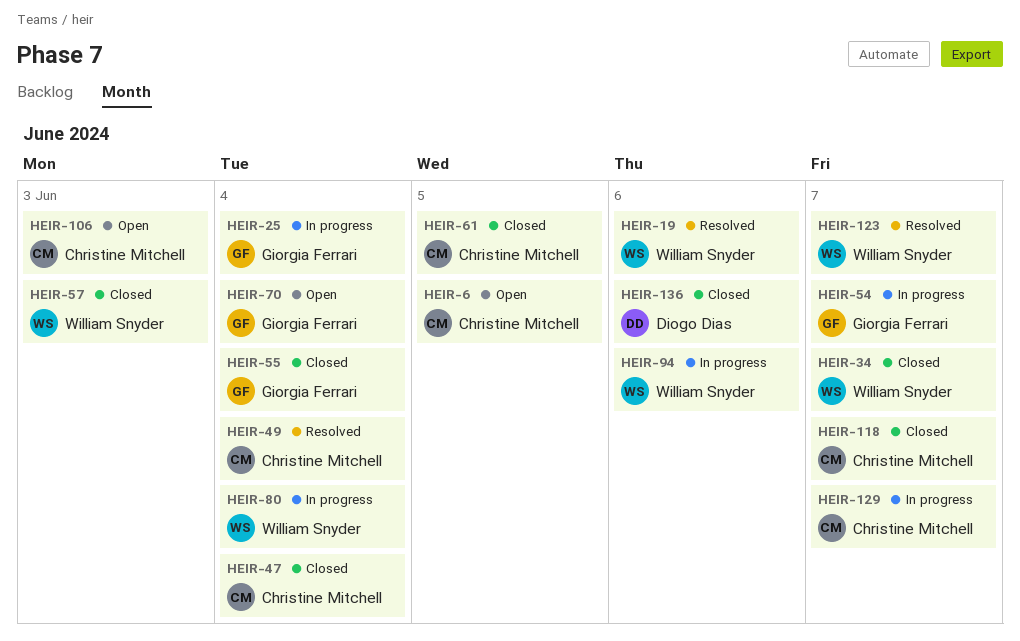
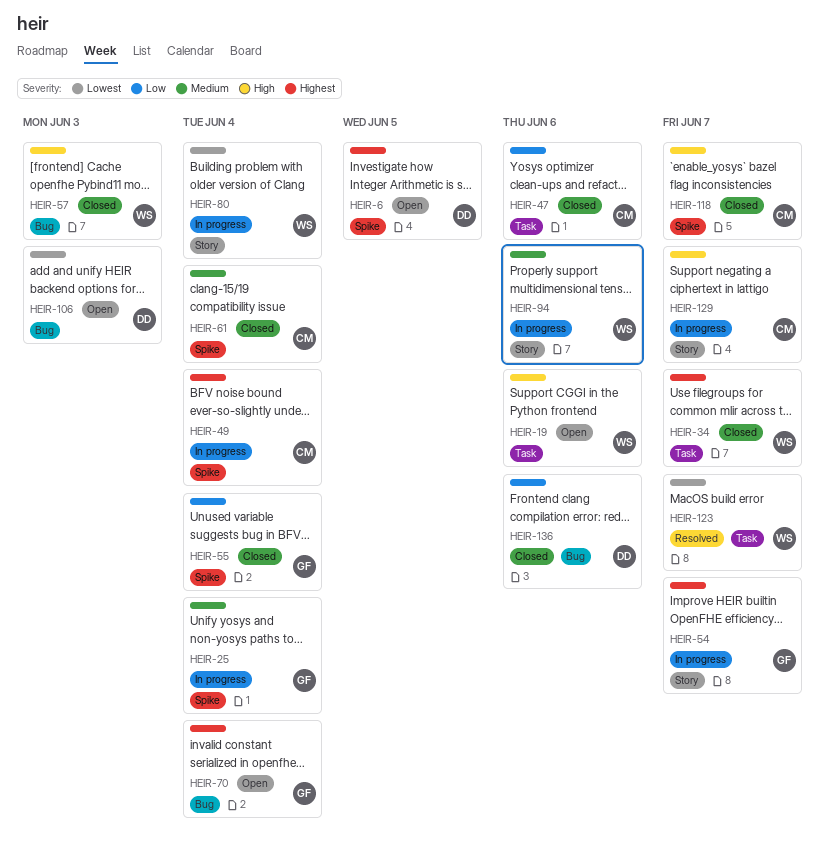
HEIR-6, owner: Christine Mitchell -> Diogo Dias
HEIR-19, status: Resolved -> Open
HEIR-47, due: Jun 4 -> Jun 6
HEIR-49, status: Resolved -> In progress
HEIR-61, due: Jun 5 -> Jun 4
HEIR-106, owner: Christine Mitchell -> Diogo Dias

